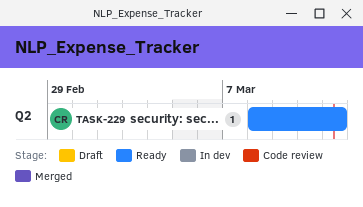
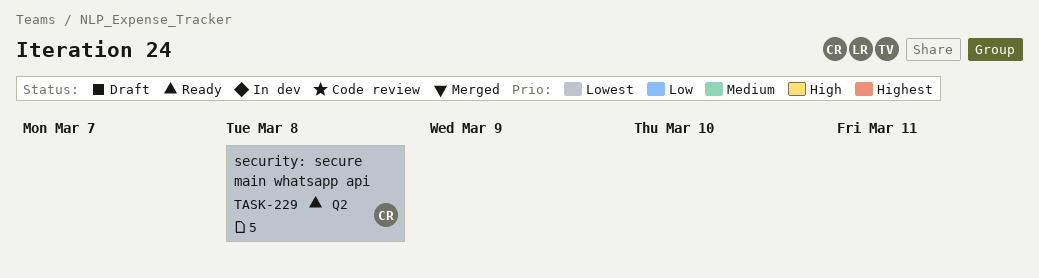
TASK-229, due: Mar 11 -> Mar 8

